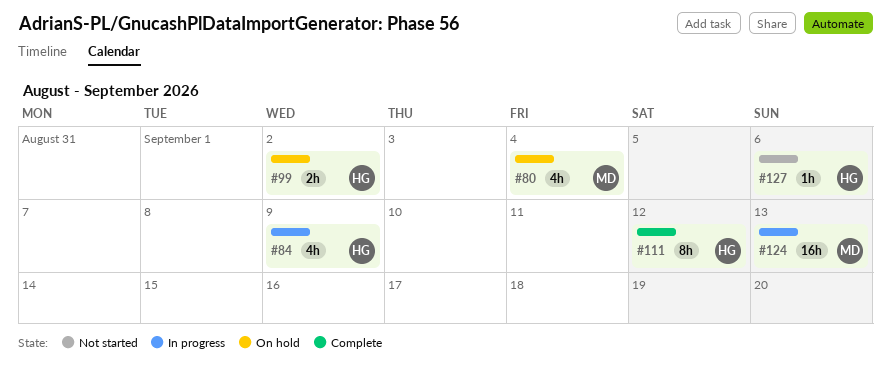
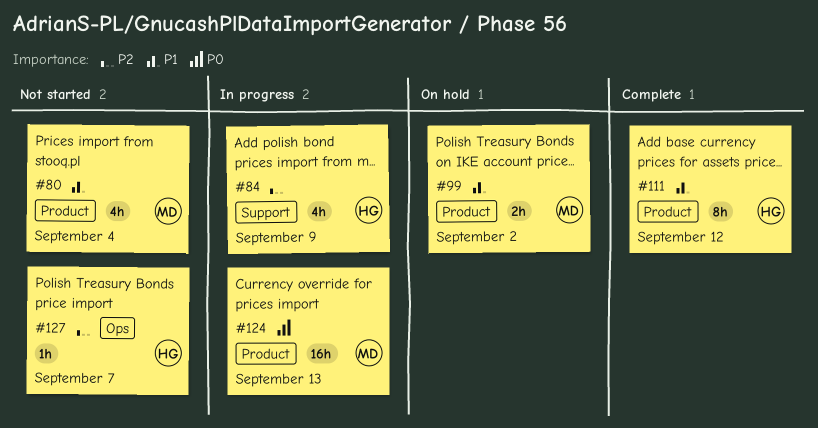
#80, status: On hold -> Not started
#99, owner: HG -> MD
#127, due: Sep 6 -> Sep 7

